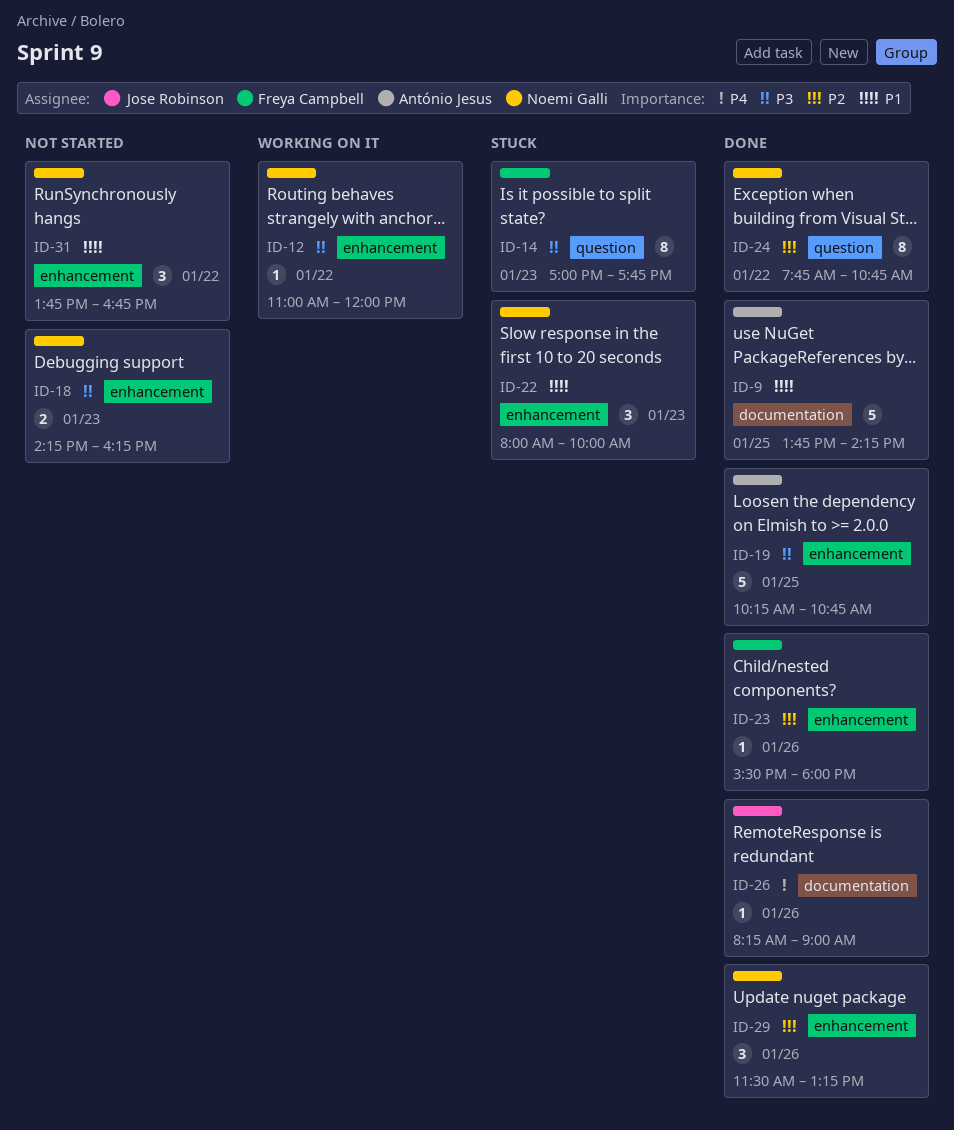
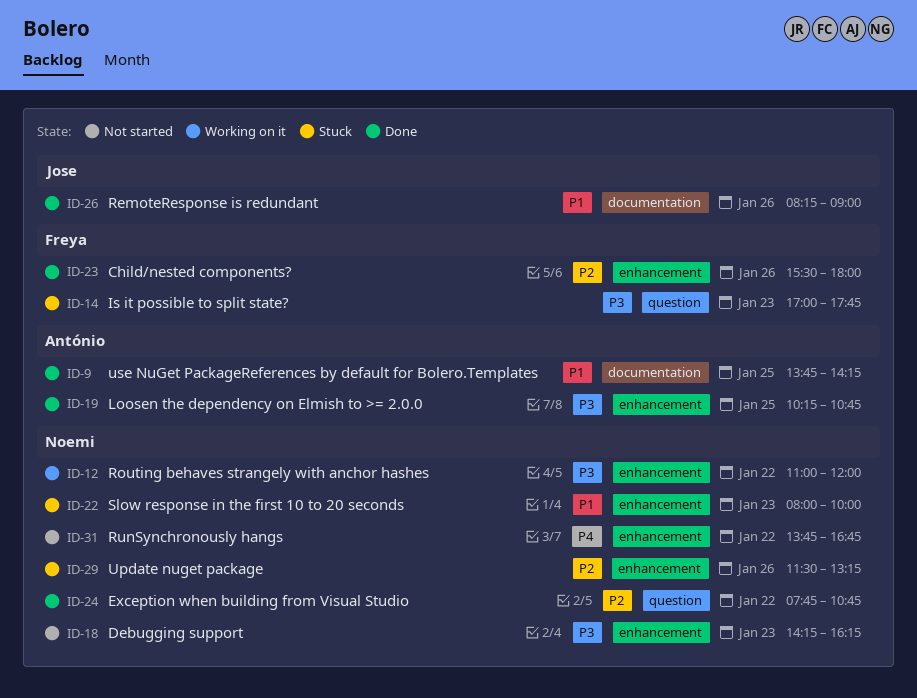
ID-26, priority: P4 -> P1
ID-29, status: Done -> Stuck
ID-31, priority: P1 -> P4

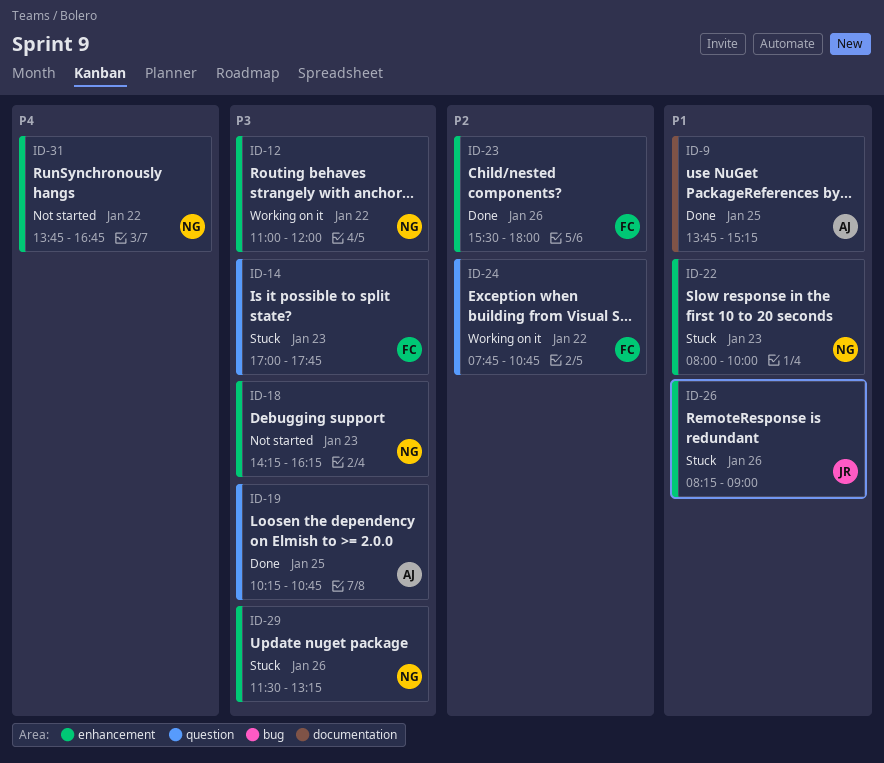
ID-9, ends: 14:15 -> 15:15
ID-19, label: enhancement -> question
ID-24, status: Done -> Working on it
ID-24, owner: Noemi -> Freya
ID-26, status: Done -> Stuck
ID-26, label: documentation -> enhancement
ID-29, priority: P2 -> P3

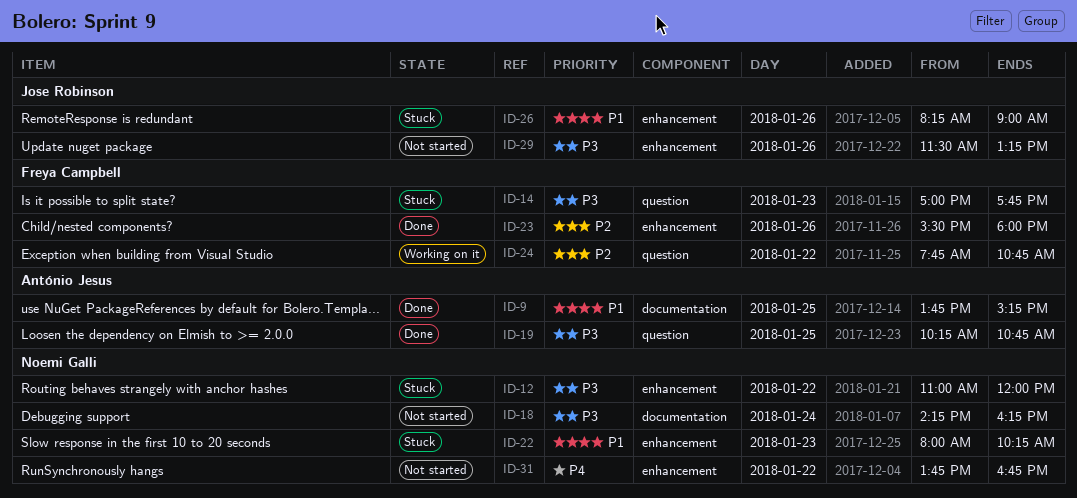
ID-12, status: Working on it -> Stuck
ID-18, label: enhancement -> documentation
ID-18, day: Jan 23 -> Jan 24
ID-22, ends: 10:00 -> 10:15
ID-29, status: Stuck -> Not started
ID-29, owner: Noemi Galli -> Jose Robinson

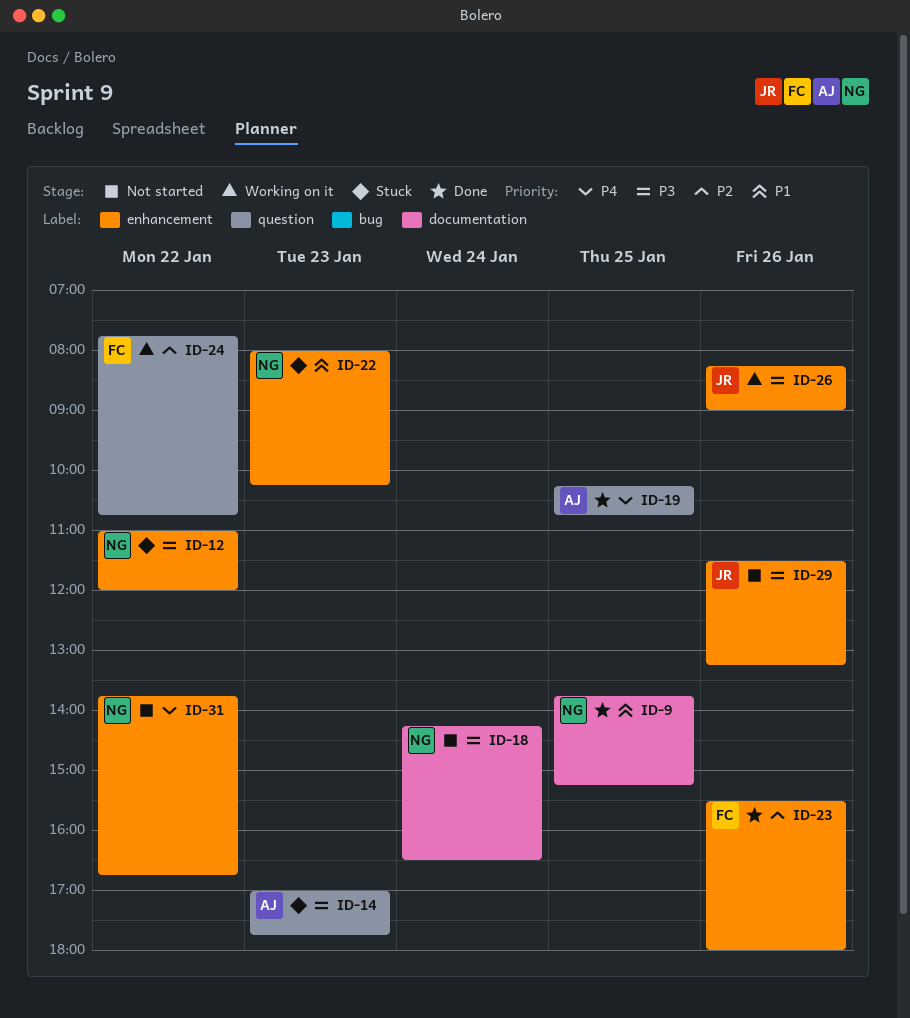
ID-9, owner: António Jesus -> Noemi Galli
ID-14, owner: Freya Campbell -> António Jesus
ID-18, ends: 16:15 -> 16:30
ID-19, priority: P3 -> P4
ID-26, status: Stuck -> Working on it
ID-26, priority: P1 -> P3

